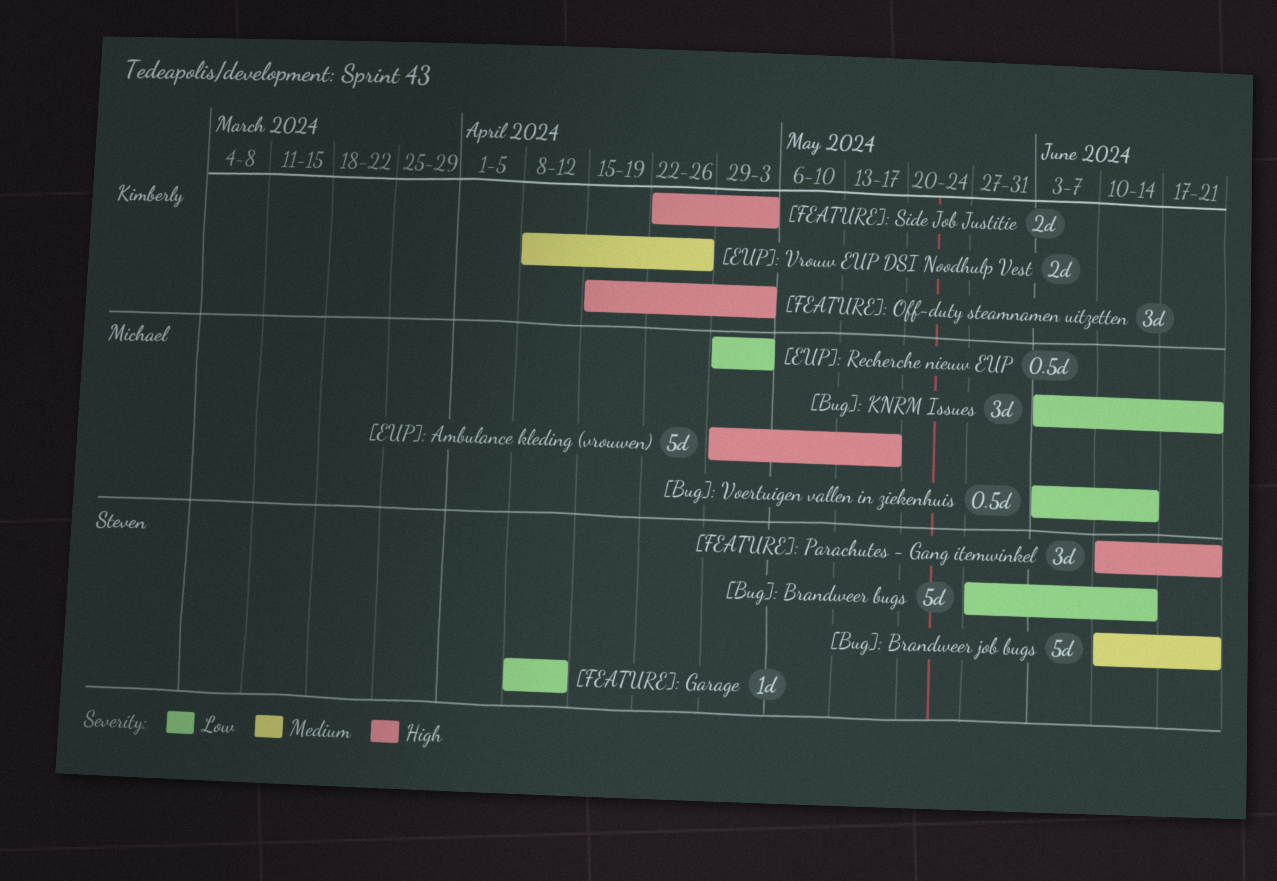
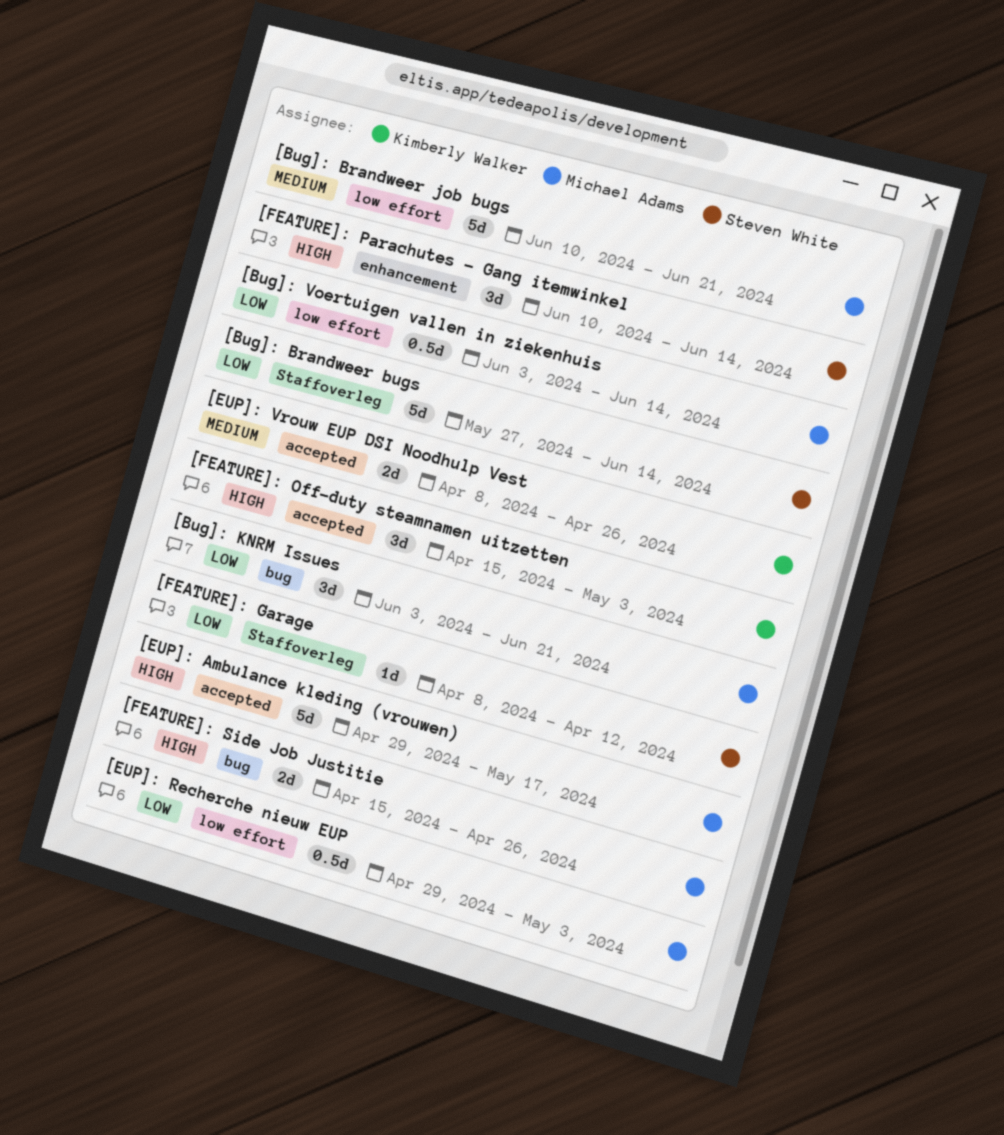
[Bug]: Brandweer job bugs, owner: Steven White -> Michael Adams
[FEATURE]: Parachutes - Gang itemwinkel, due: Jun 21 -> Jun 14
[FEATURE]: Side Job Justitie, owner: Kimberly Walker -> Michael Adams
[FEATURE]: Side Job Justitie, start: Apr 22 -> Apr 15
[FEATURE]: Side Job Justitie, due: May 3 -> Apr 26

